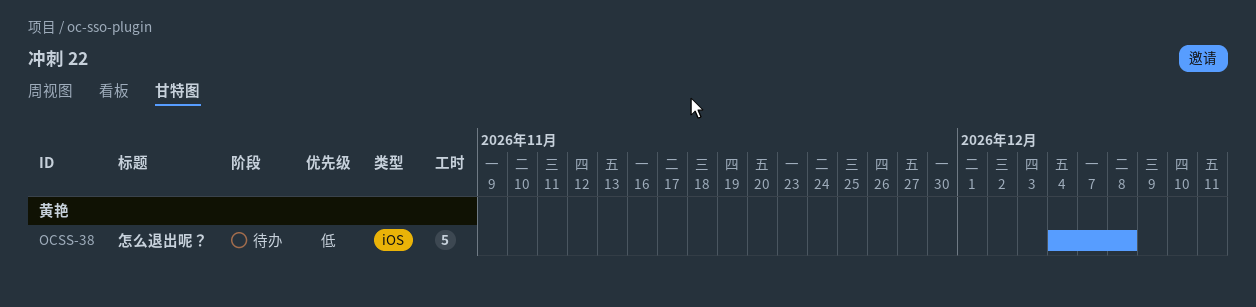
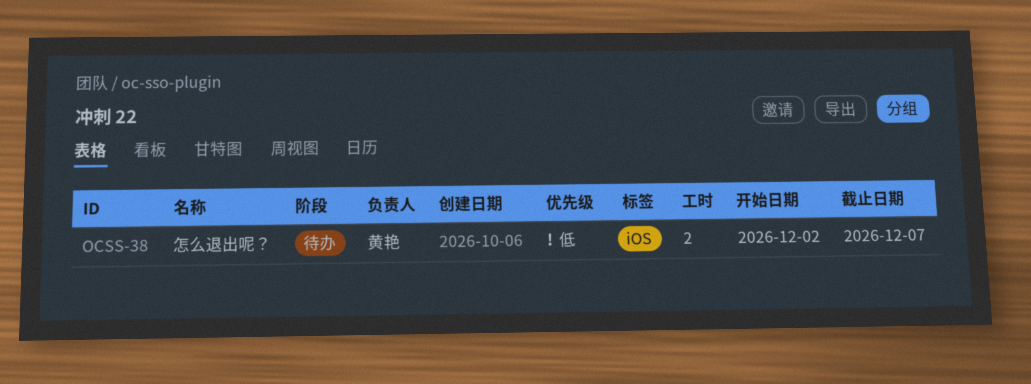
OCSS-38, estimate: 5 -> 2
OCSS-38, start: Dec 4 -> Dec 2
OCSS-38, due: Dec 8 -> Dec 7

